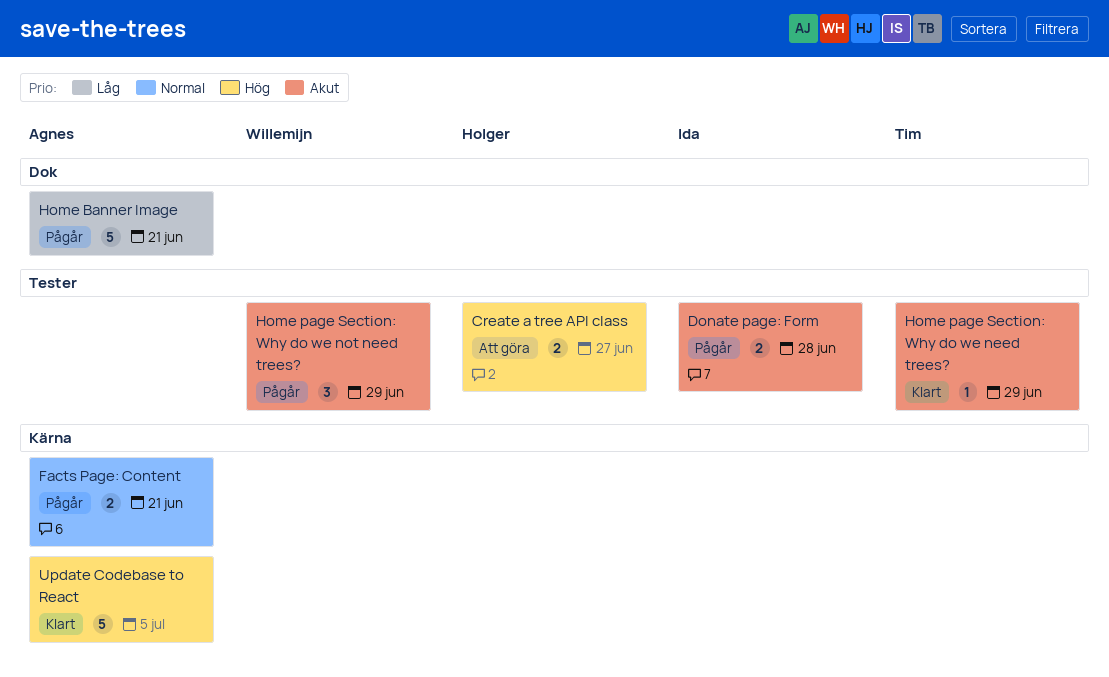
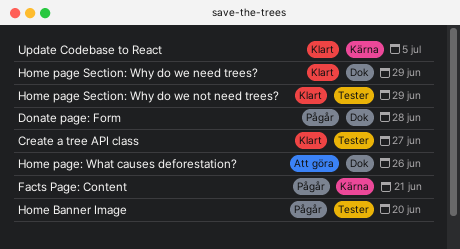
Create a tree API class, status: Att göra -> Klart
Donate page: Form, label: Tester -> Dok
Home Banner Image, label: Dok -> Tester
Home Banner Image, due: Jun 21 -> Jun 20
Home page Section: Why do we need trees?, label: Tester -> Dok
Home page Section: Why do we not need trees?, status: Pågår -> Klart
Home page: What causes deforestation?: none -> present

